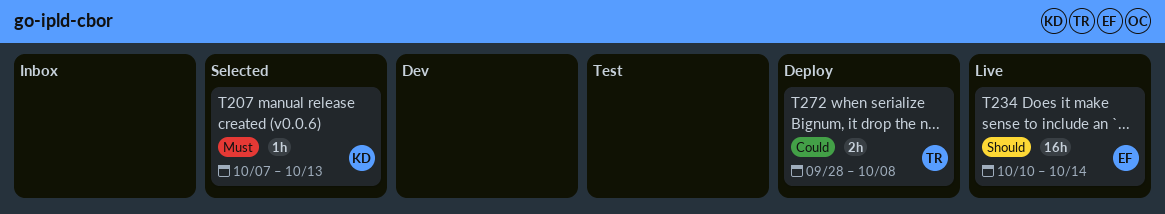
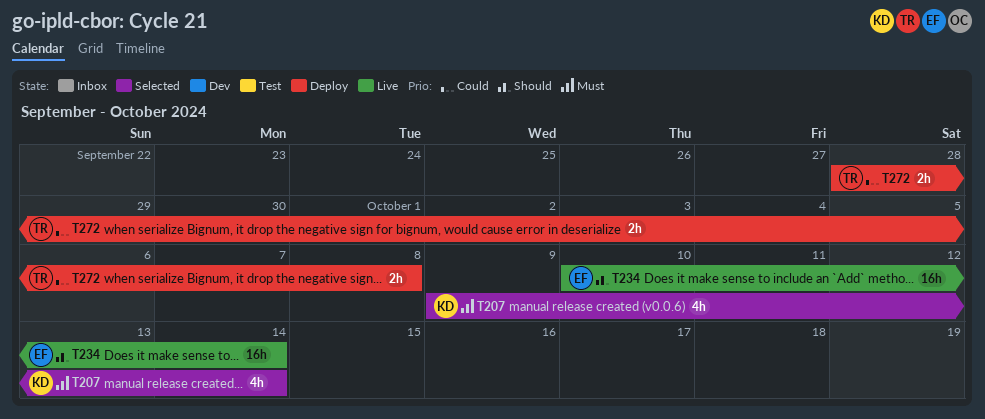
T207, estimate: 1h -> 4h
T207, start: Oct 7 -> Oct 9
T207, due: Oct 13 -> Oct 14

